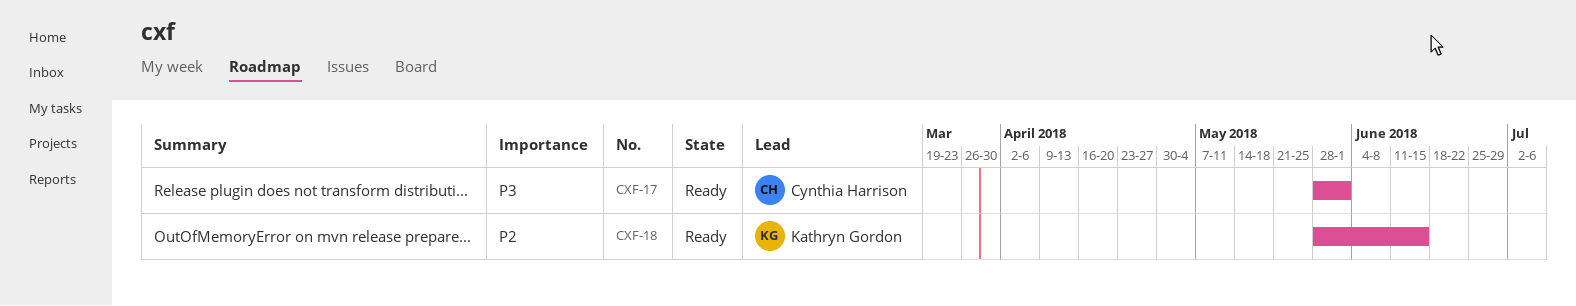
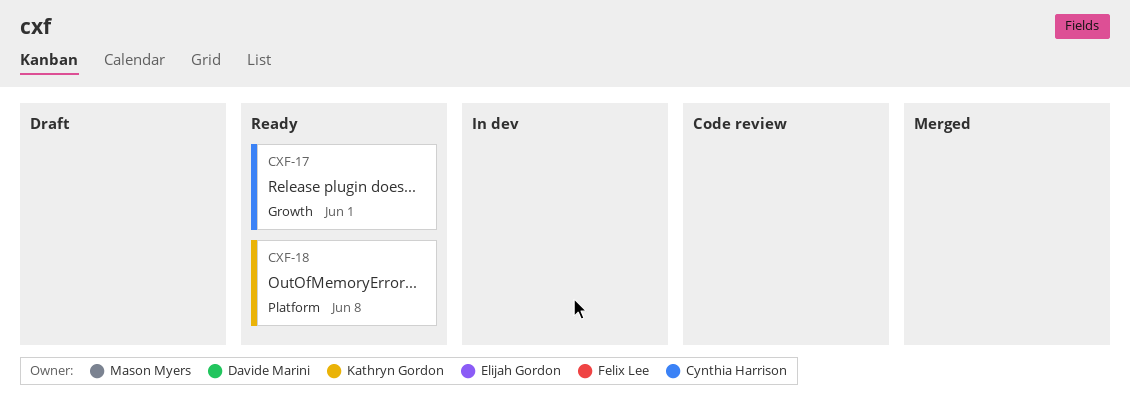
CXF-18, due: Jun 15 -> Jun 8

